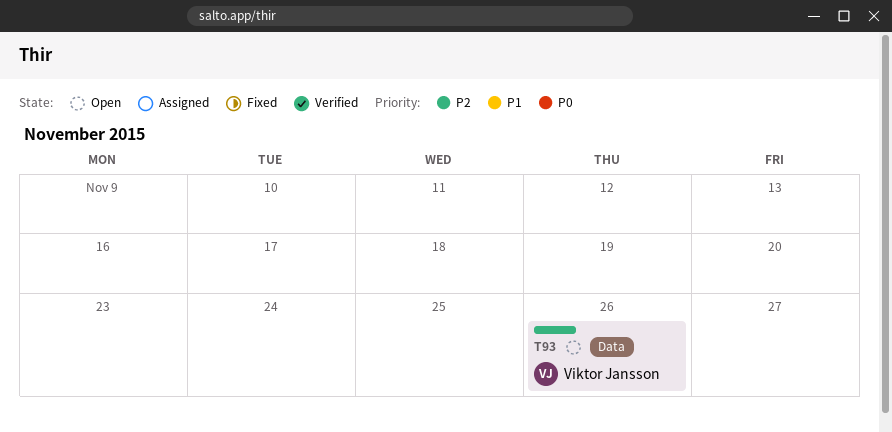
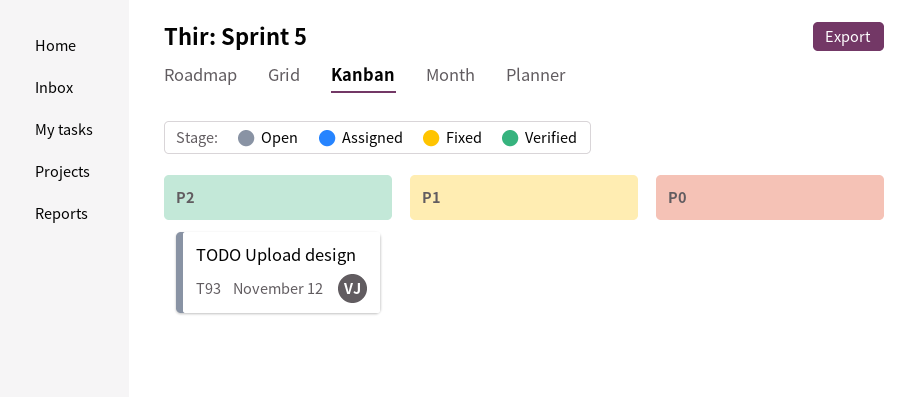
T93, due: Nov 26 -> Nov 12

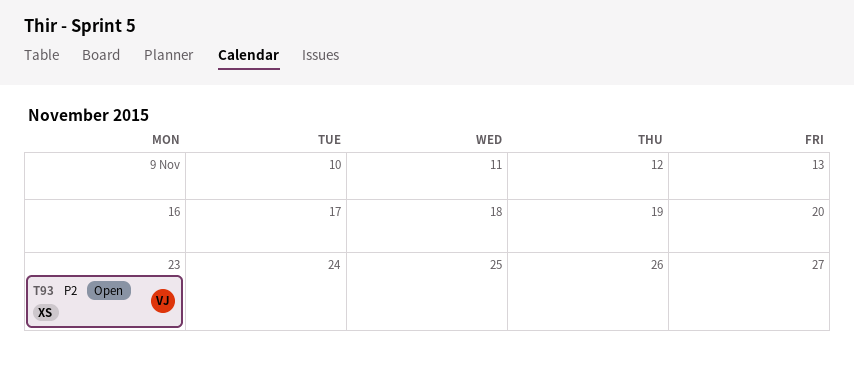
T93, due: Nov 12 -> Nov 23

